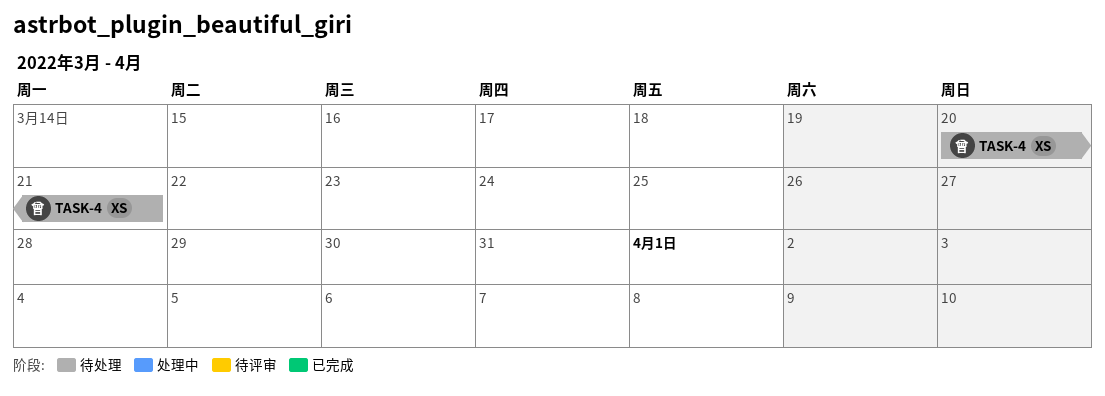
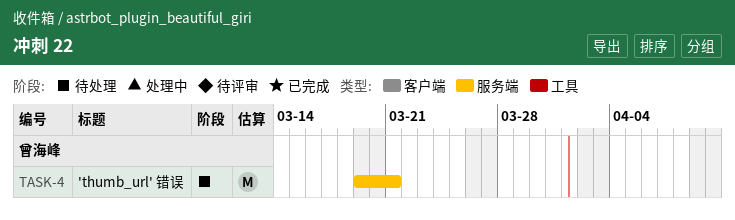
TASK-4, estimate: XS -> M
TASK-4, start: Mar 20 -> Mar 19

